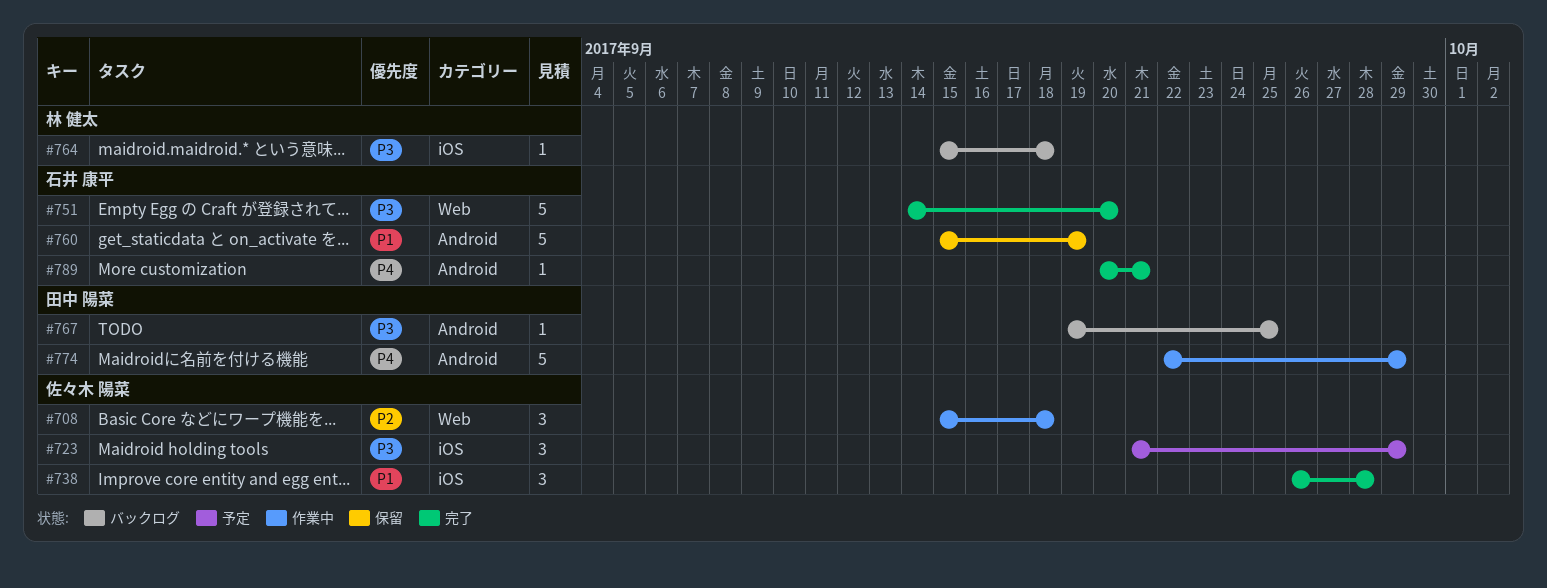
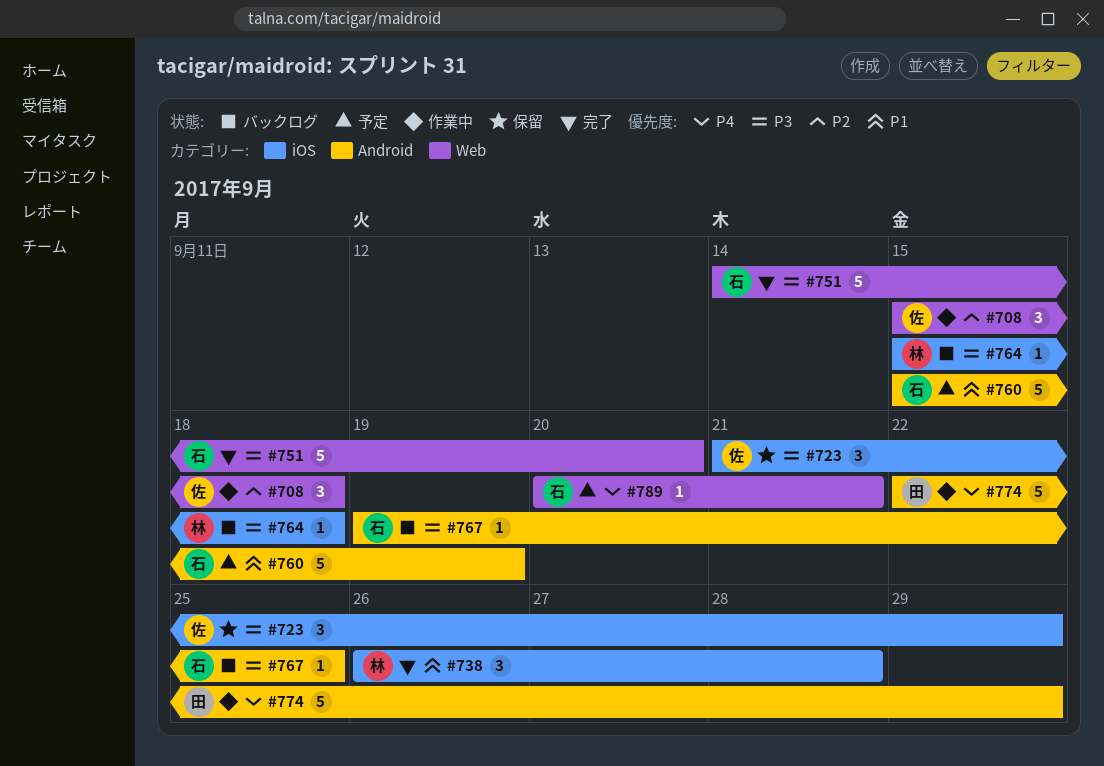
#723, status: 予定 -> 保留
#738, owner: 佐々木 陽菜 -> 林 健太
#760, status: 保留 -> 予定
#767, owner: 田中 陽菜 -> 石井 康平
#789, status: 完了 -> 予定
#789, label: Android -> Web

